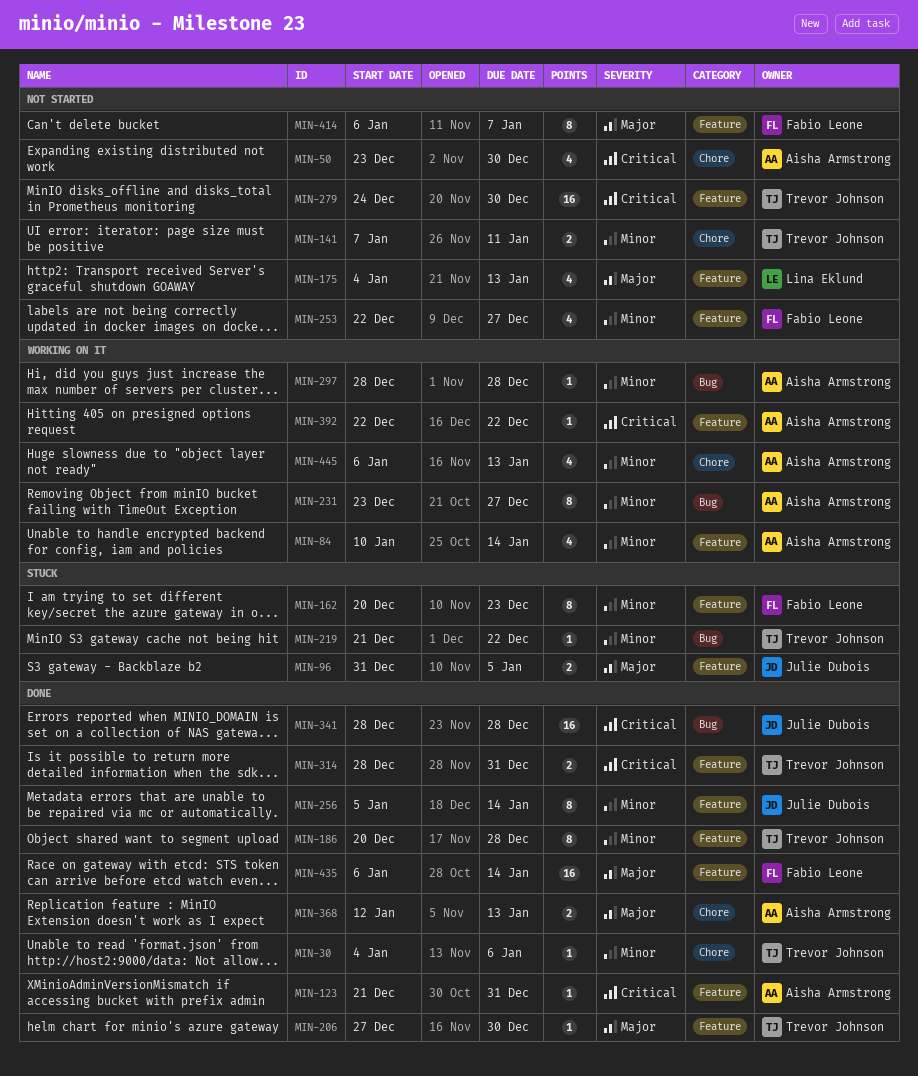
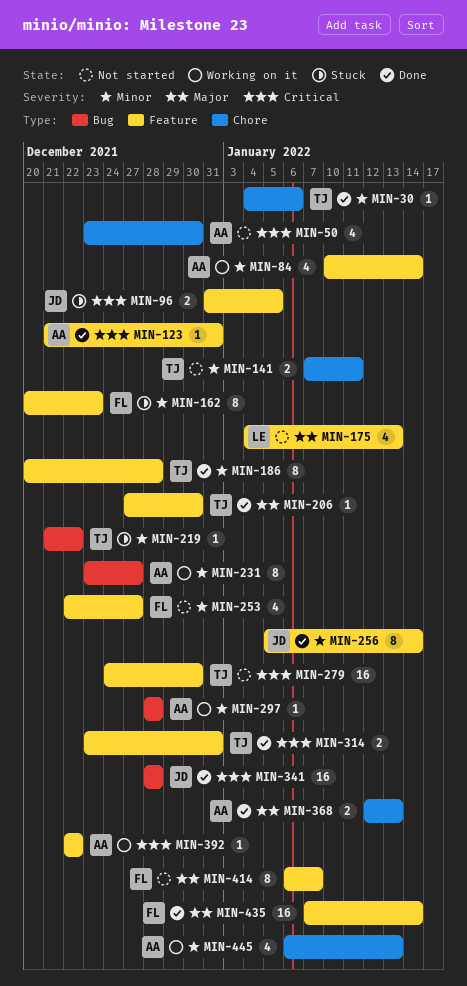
MIN-96, priority: Major -> Critical
MIN-314, start: Dec 28 -> Dec 23
MIN-435, start: Jan 6 -> Jan 7

